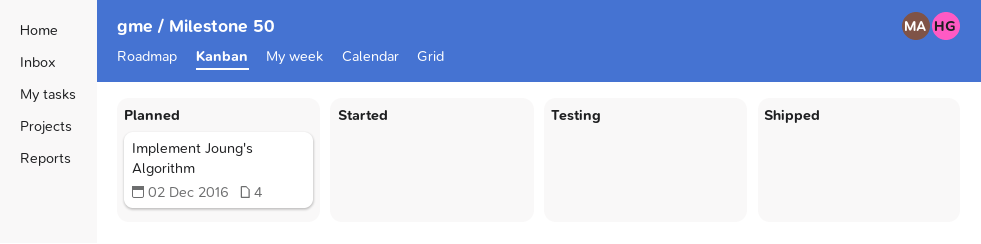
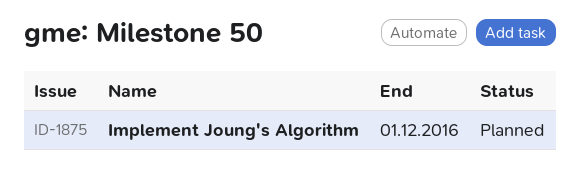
Implement Joung's Algorithm, due: Dec 2 -> Dec 1

